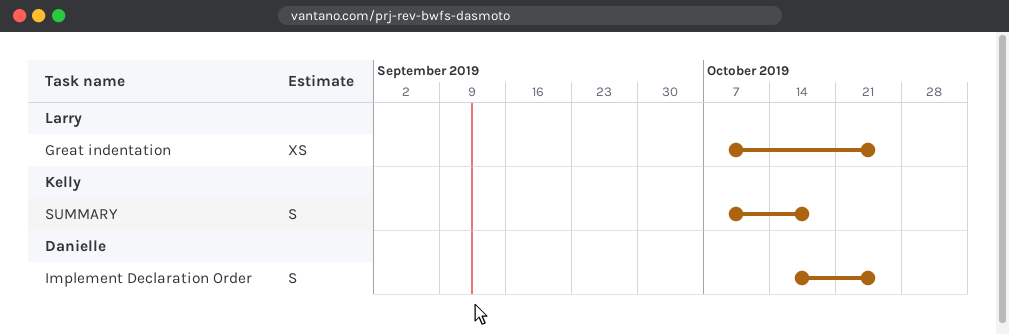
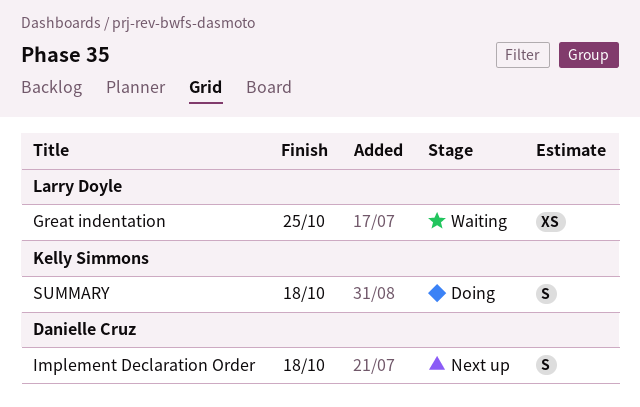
Implement Declaration Order, due: Oct 25 -> Oct 18

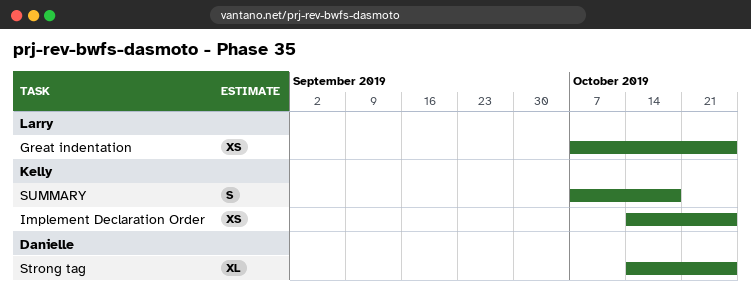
Implement Declaration Order, owner: Danielle Cruz -> Kelly Simmons
Implement Declaration Order, estimate: S -> XS
Implement Declaration Order, due: Oct 18 -> Oct 25
Strong tag: none -> present

